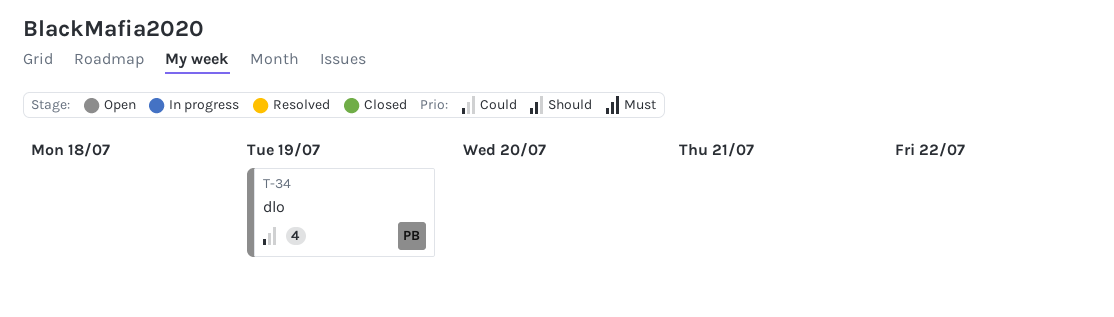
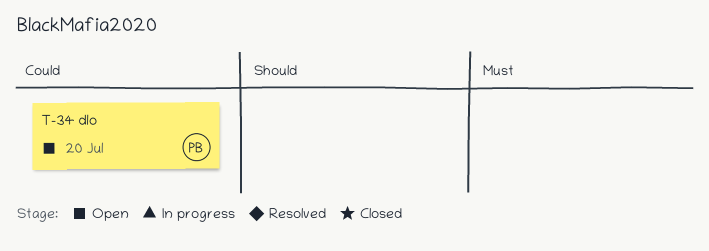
T-34, due: Jul 19 -> Jul 20

